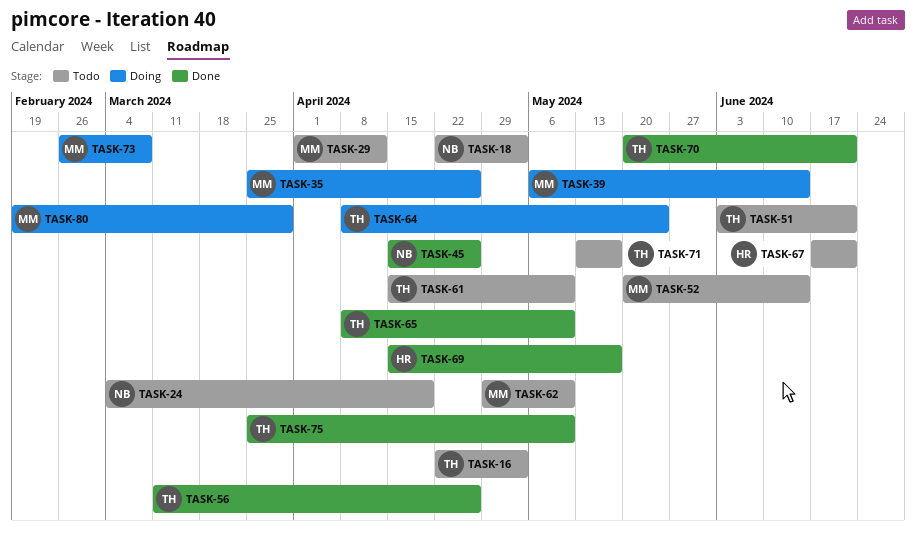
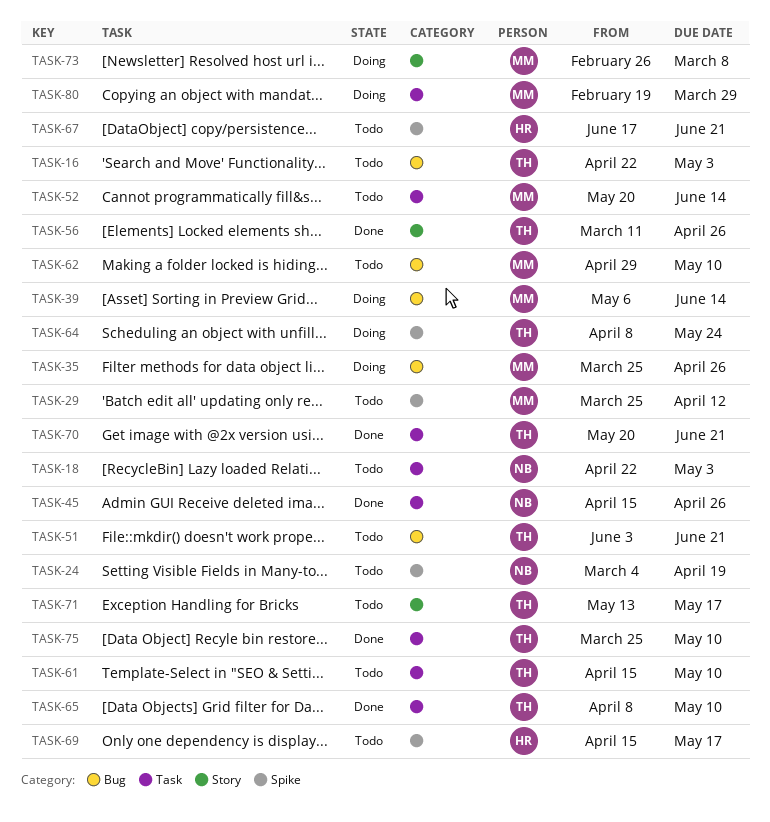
TASK-29, start: Apr 1 -> Mar 25
TASK-69, status: Done -> Todo

